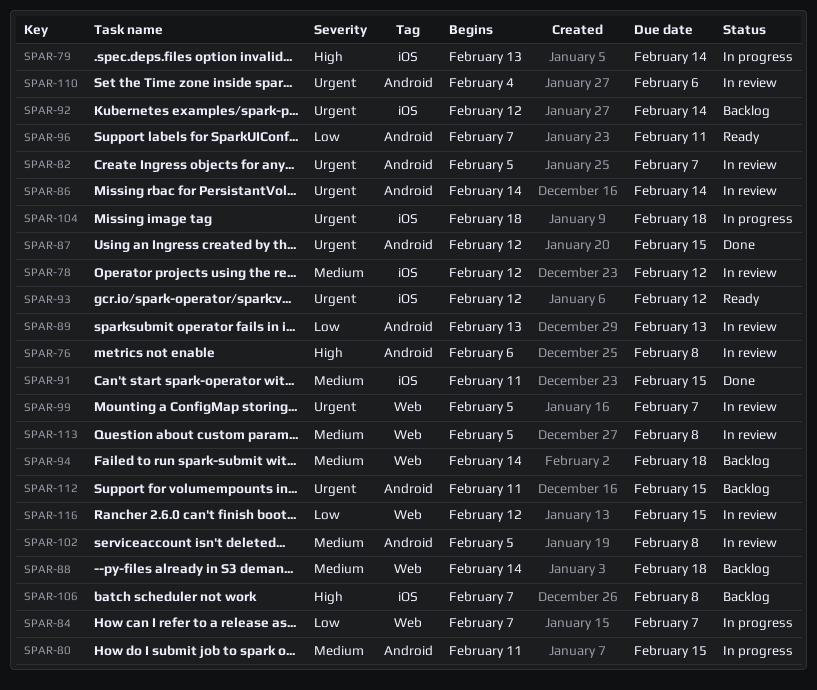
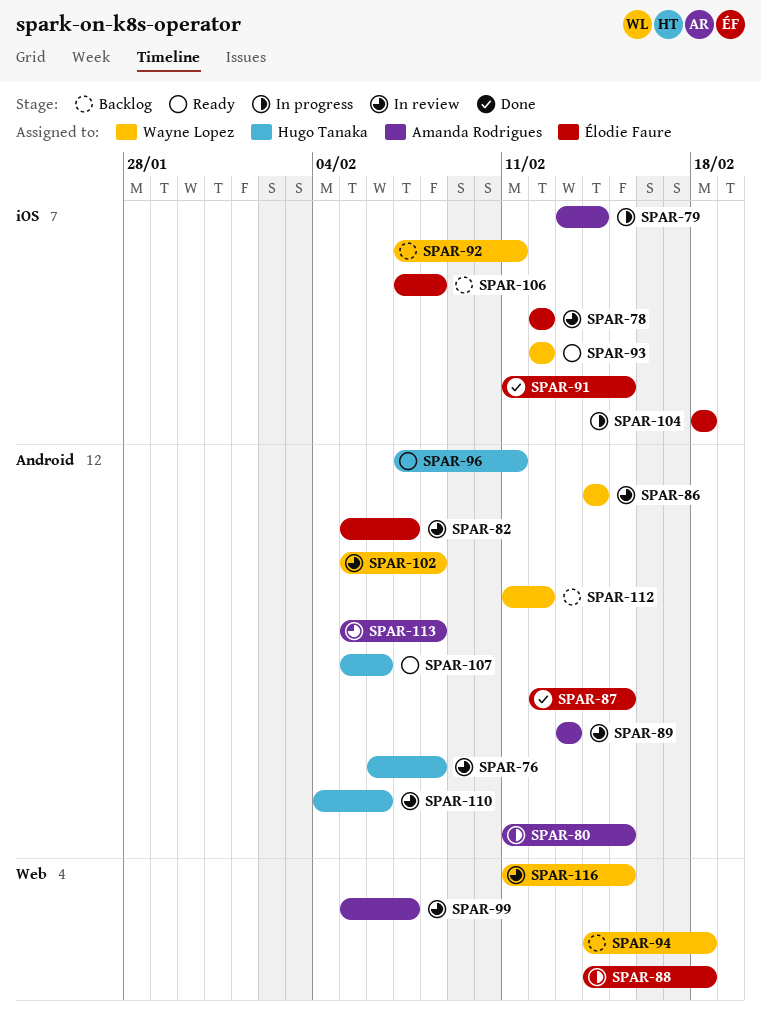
SPAR-84: present -> none
SPAR-88, status: Backlog -> In progress
SPAR-92, start: Feb 12 -> Feb 7
SPAR-92, due: Feb 14 -> Feb 11
SPAR-107: none -> present
SPAR-112, due: Feb 15 -> Feb 12
SPAR-113, label: Web -> Android
SPAR-116, start: Feb 12 -> Feb 11

